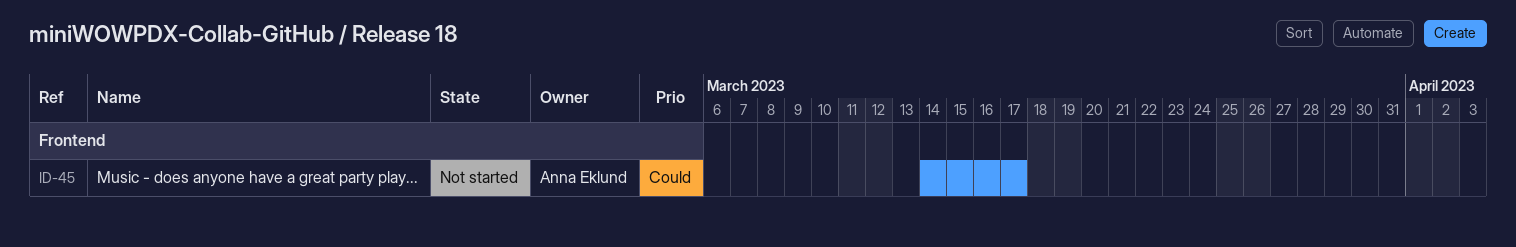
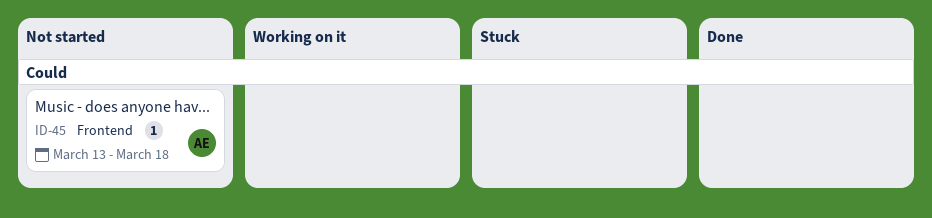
ID-45, start: Mar 14 -> Mar 13
ID-45, due: Mar 17 -> Mar 18

